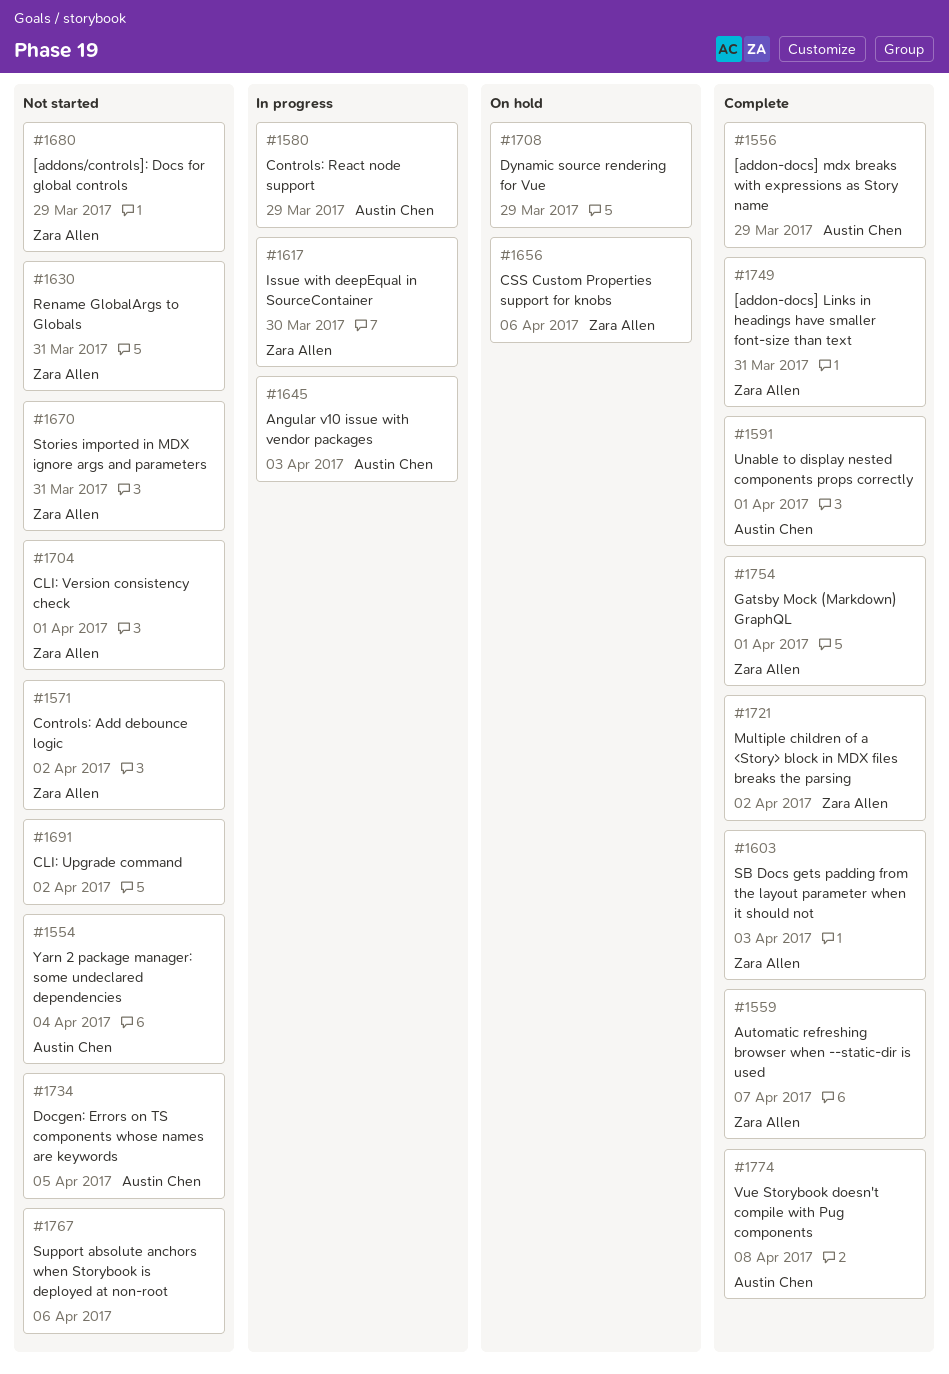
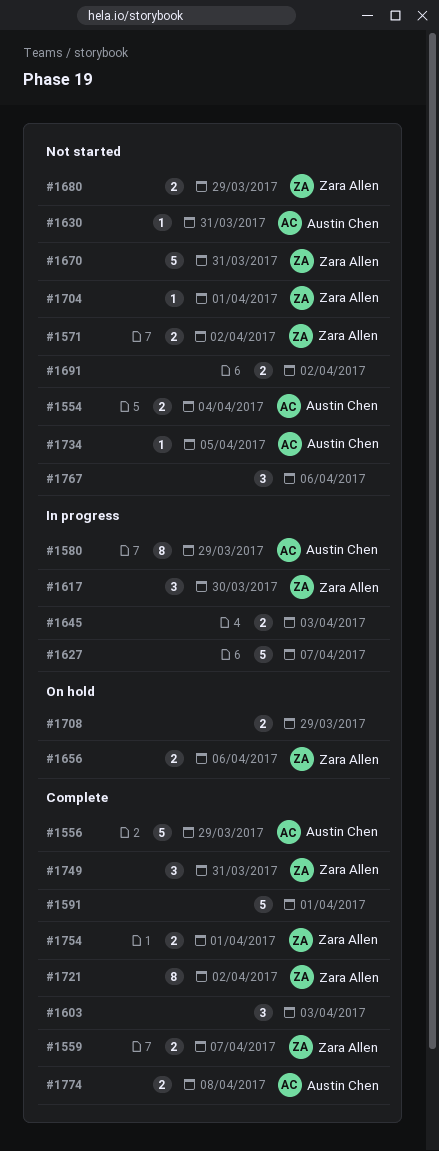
#1591, owner: Austin Chen -> none
#1603, owner: Zara Allen -> none
#1627: none -> present
#1630, owner: Zara Allen -> Austin Chen
#1645, owner: Austin Chen -> none

